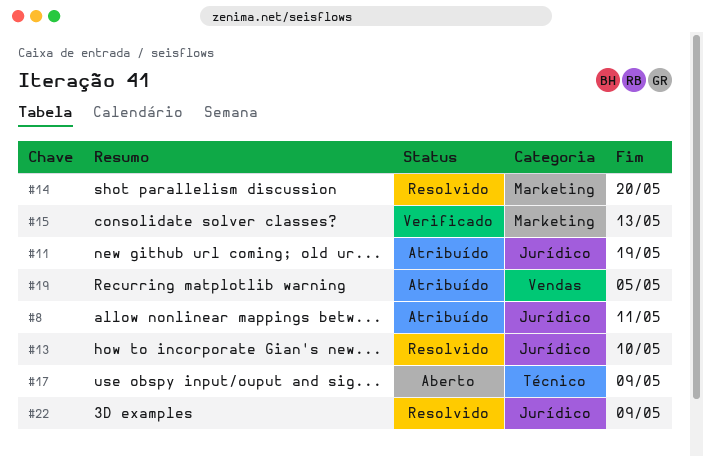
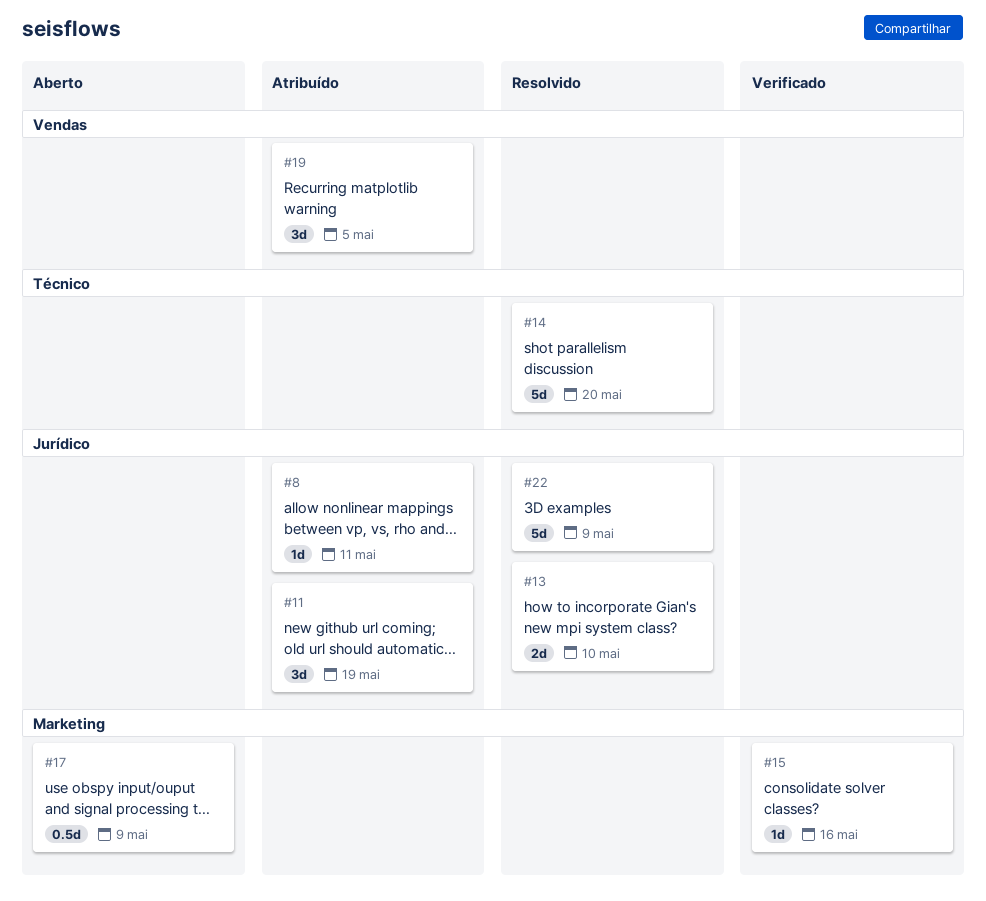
#14, label: Marketing -> Técnico
#15, due: May 13 -> May 16
#17, label: Técnico -> Marketing

